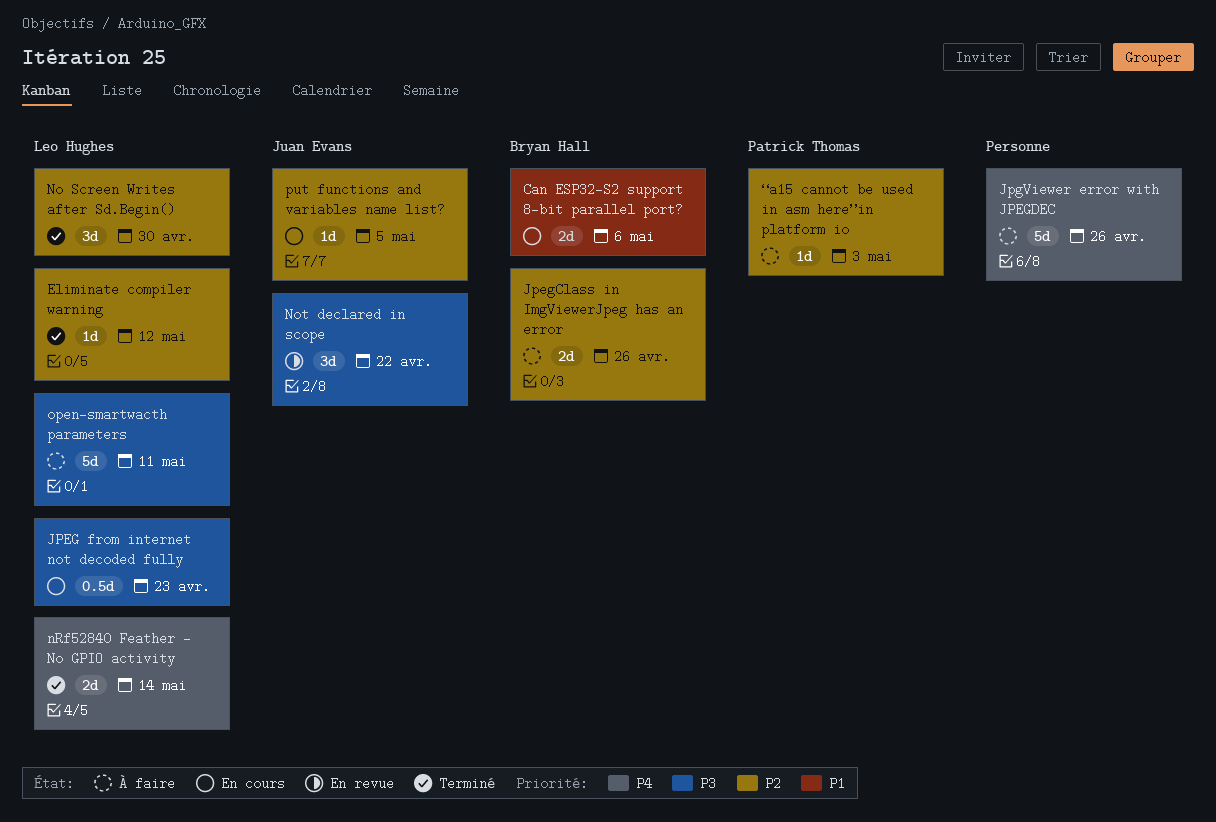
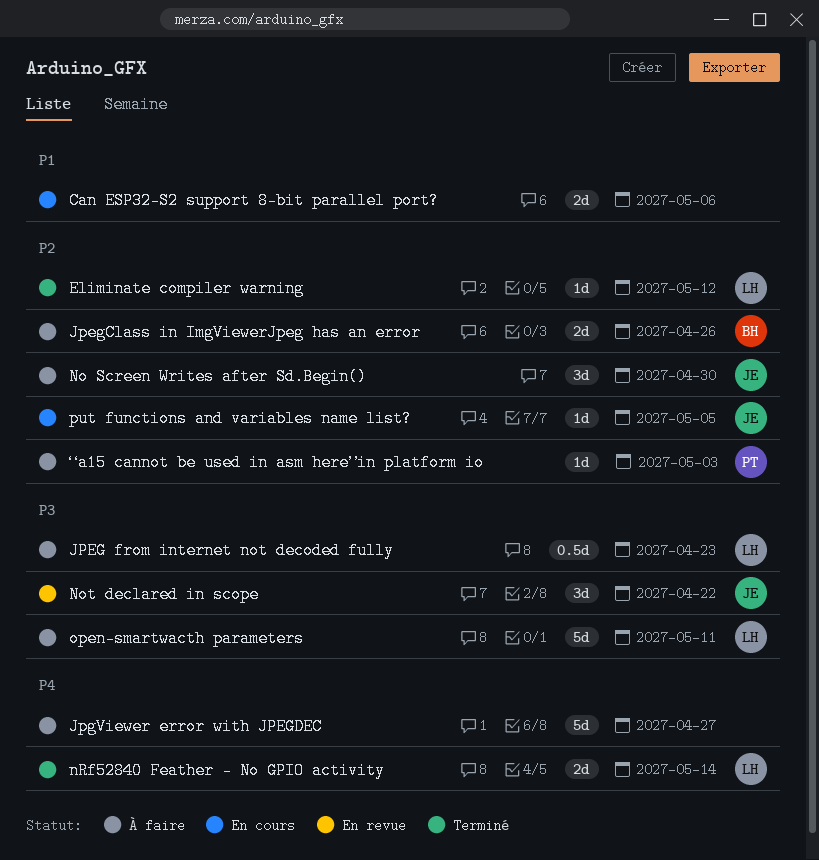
Can ESP32-S2 support 8-bit parallel port?, owner: Bryan Hall -> none
JPEG from internet not decoded fully, status: En cours -> À faire
JpgViewer error with JPEGDEC, due: Apr 26 -> Apr 27
No Screen Writes after Sd.Begin(), status: Terminé -> À faire
No Screen Writes after Sd.Begin(), owner: Leo Hughes -> Juan Evans

